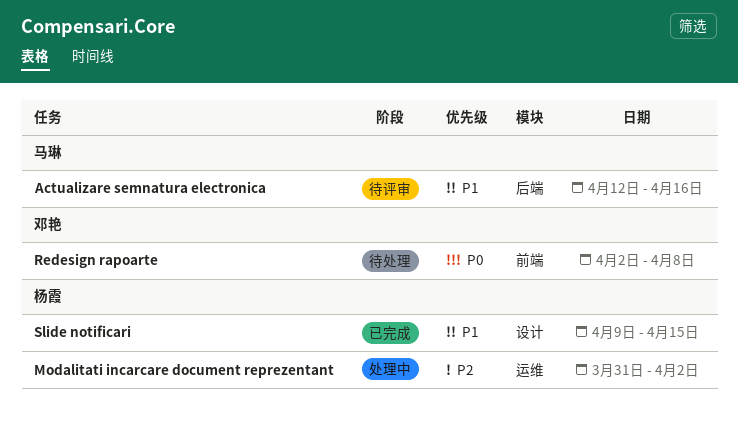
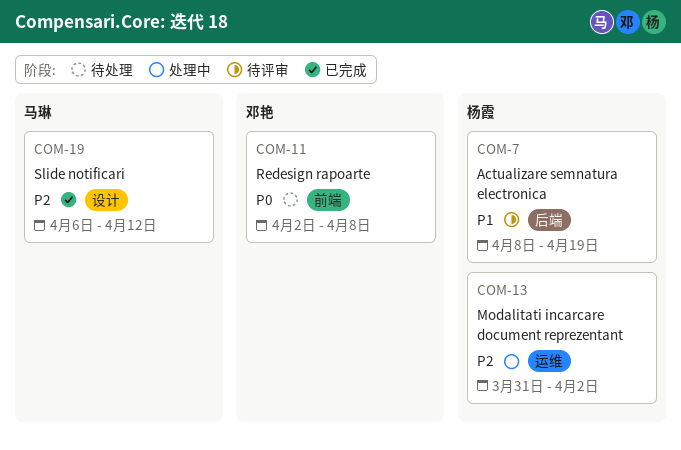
Actualizare semnatura electronica, owner: 马琳 -> 杨霞
Actualizare semnatura electronica, start: Apr 12 -> Apr 8
Actualizare semnatura electronica, due: Apr 16 -> Apr 19
Slide notificari, owner: 杨霞 -> 马琳
Slide notificari, priority: P1 -> P2
Slide notificari, start: Apr 9 -> Apr 6
Slide notificari, due: Apr 15 -> Apr 12

